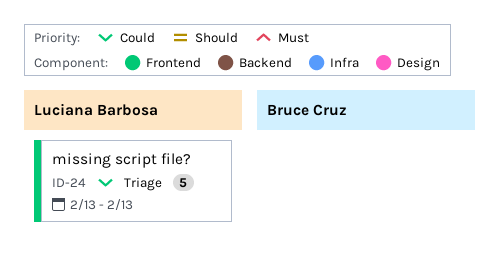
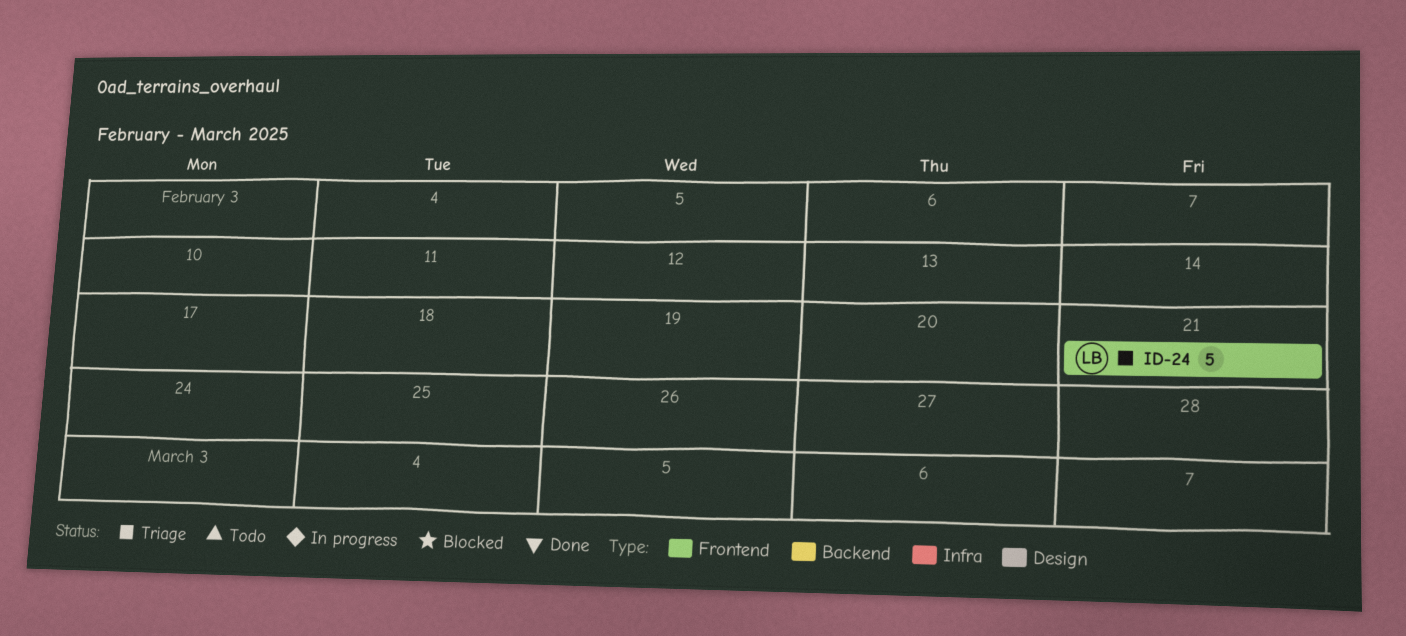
ID-24, start: Feb 13 -> Feb 21
ID-24, due: Feb 13 -> Feb 21

